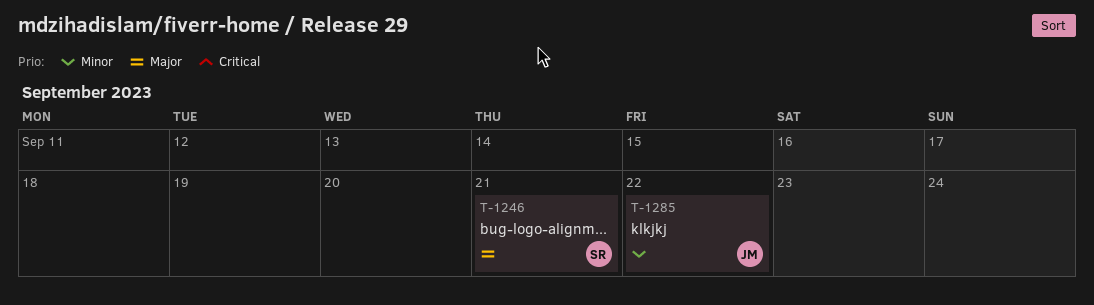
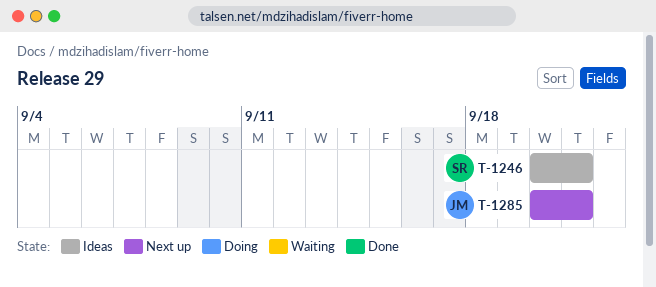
T-1285, due: Sep 22 -> Sep 21

